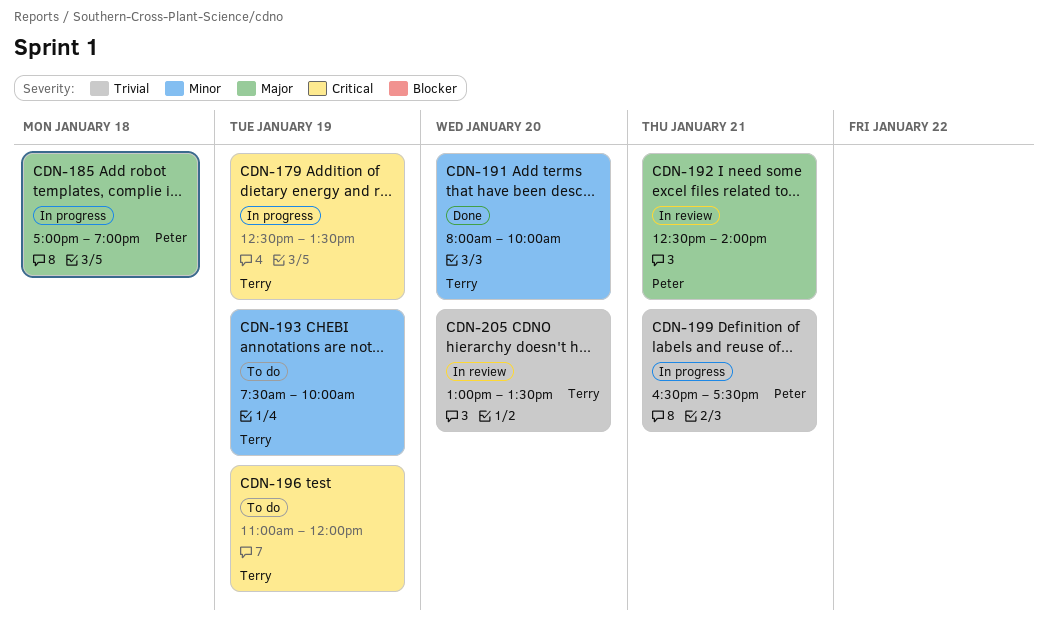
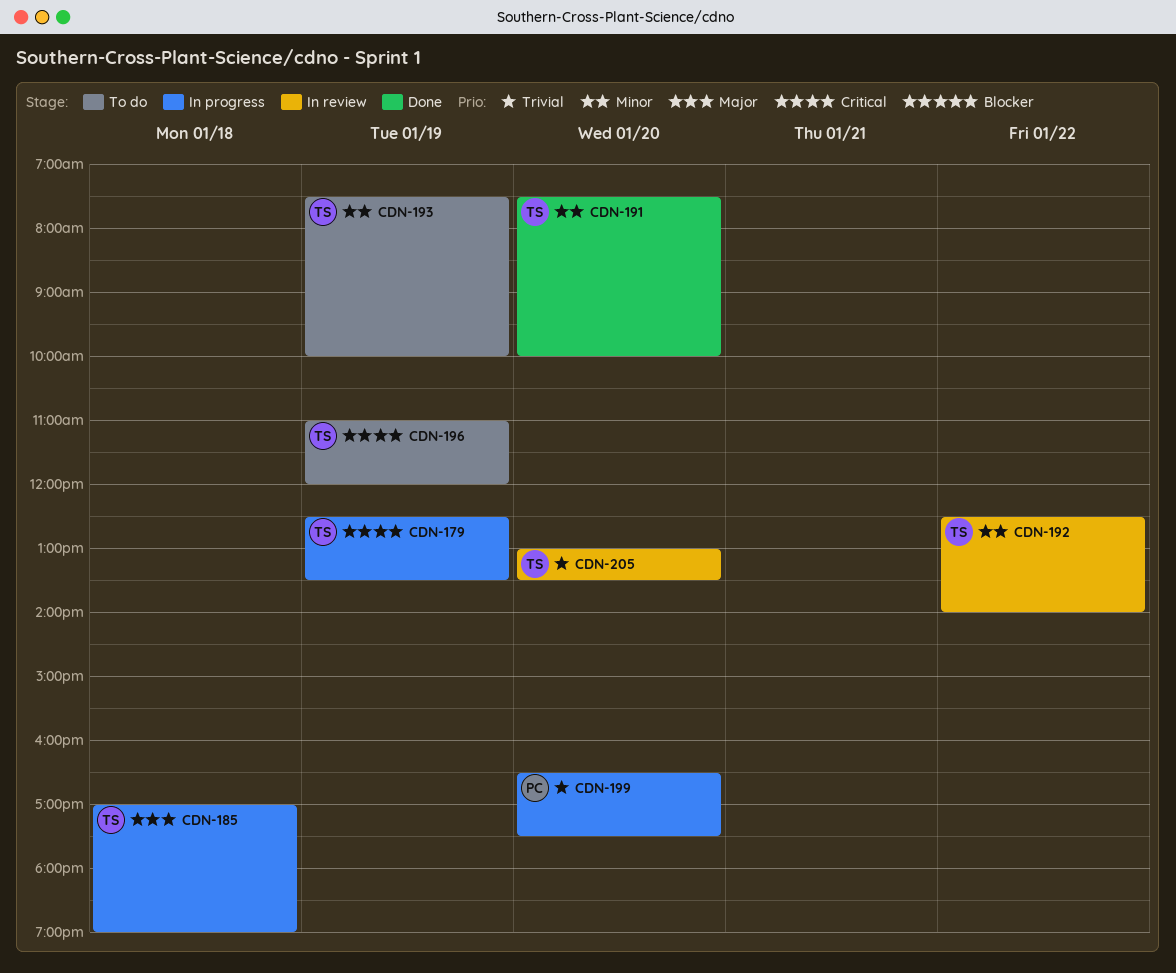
CDN-185, owner: Peter -> Terry
CDN-191, begins: 08:00 -> 07:30
CDN-192, owner: Peter -> Terry
CDN-192, priority: Major -> Minor
CDN-192, day: Jan 21 -> Jan 22
CDN-199, day: Jan 21 -> Jan 20

